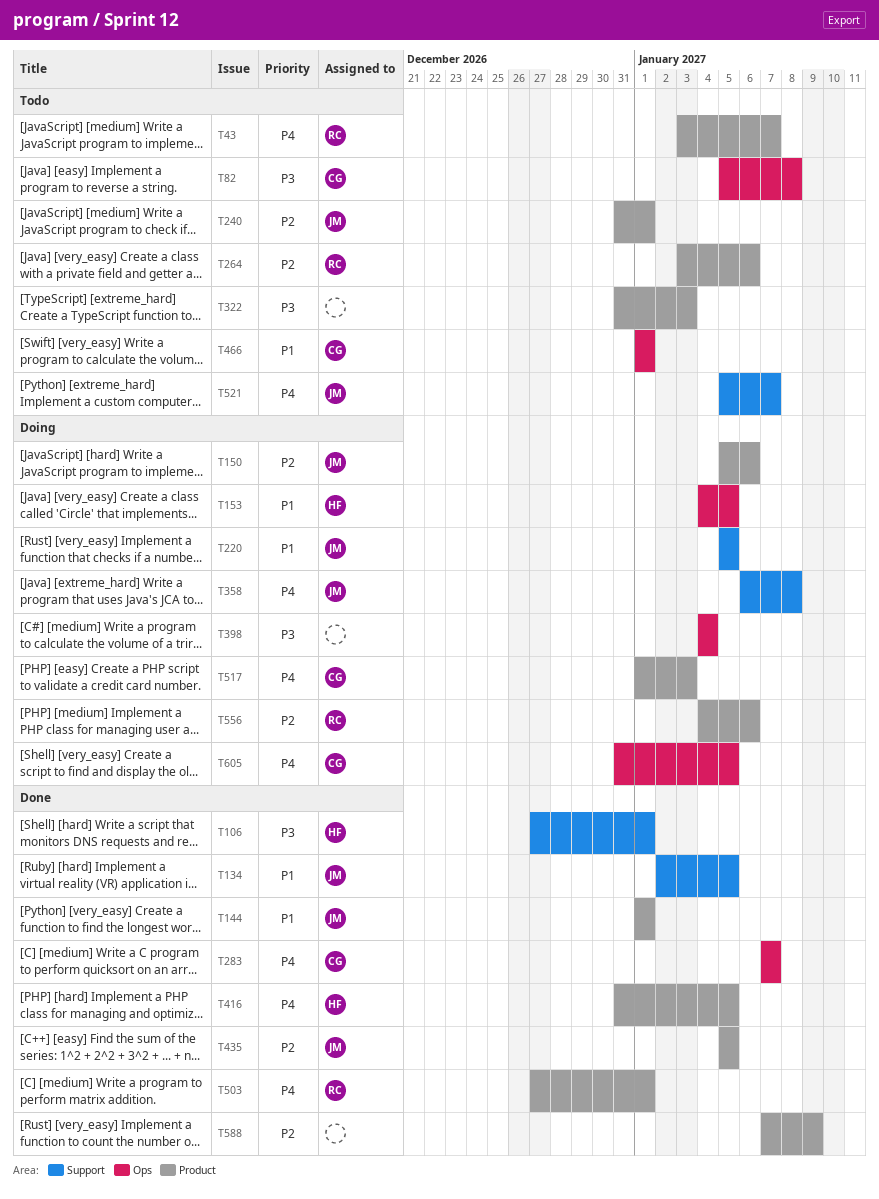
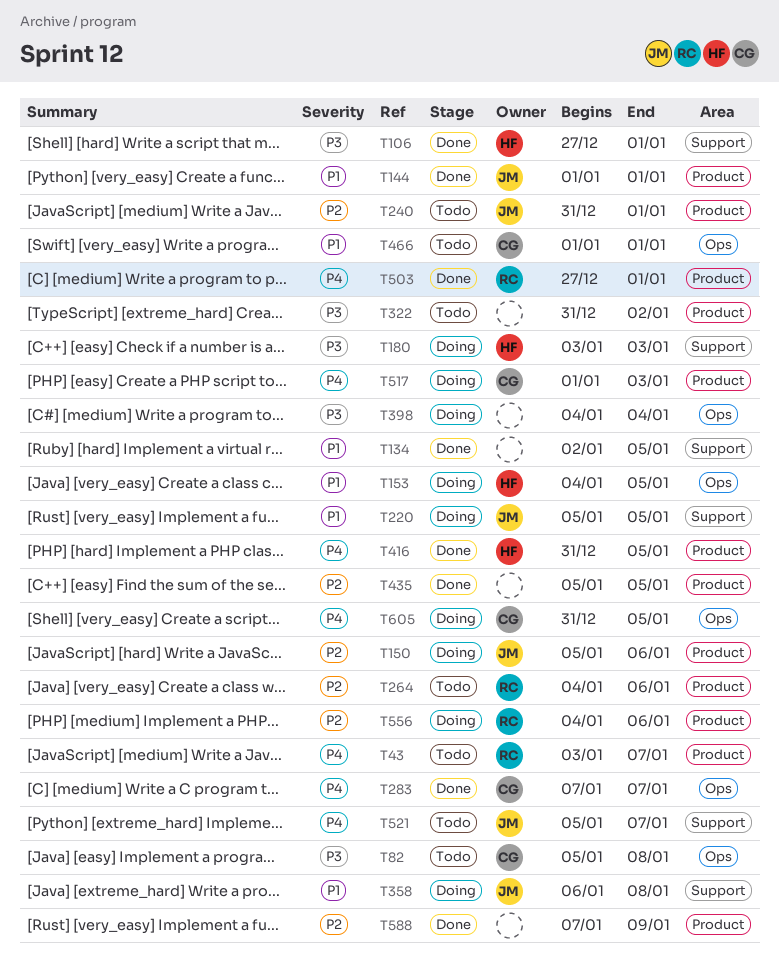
T134, owner: JM -> none
T180: none -> present
T264, start: Jan 3 -> Jan 4
T322, due: Jan 3 -> Jan 2
T358, priority: P4 -> P1
T435, owner: JM -> none

